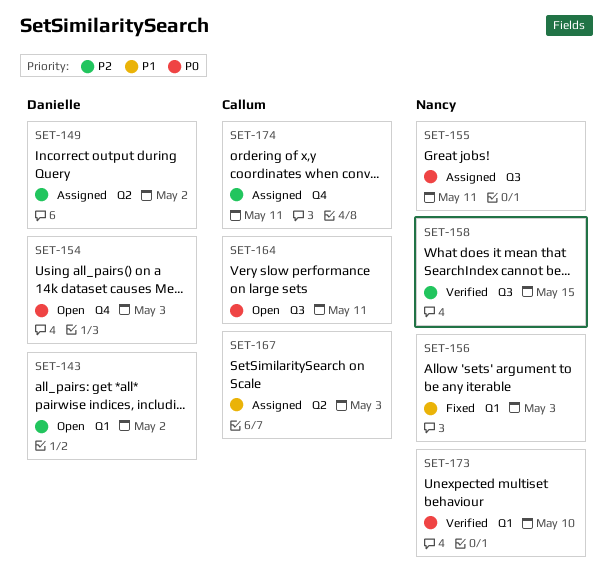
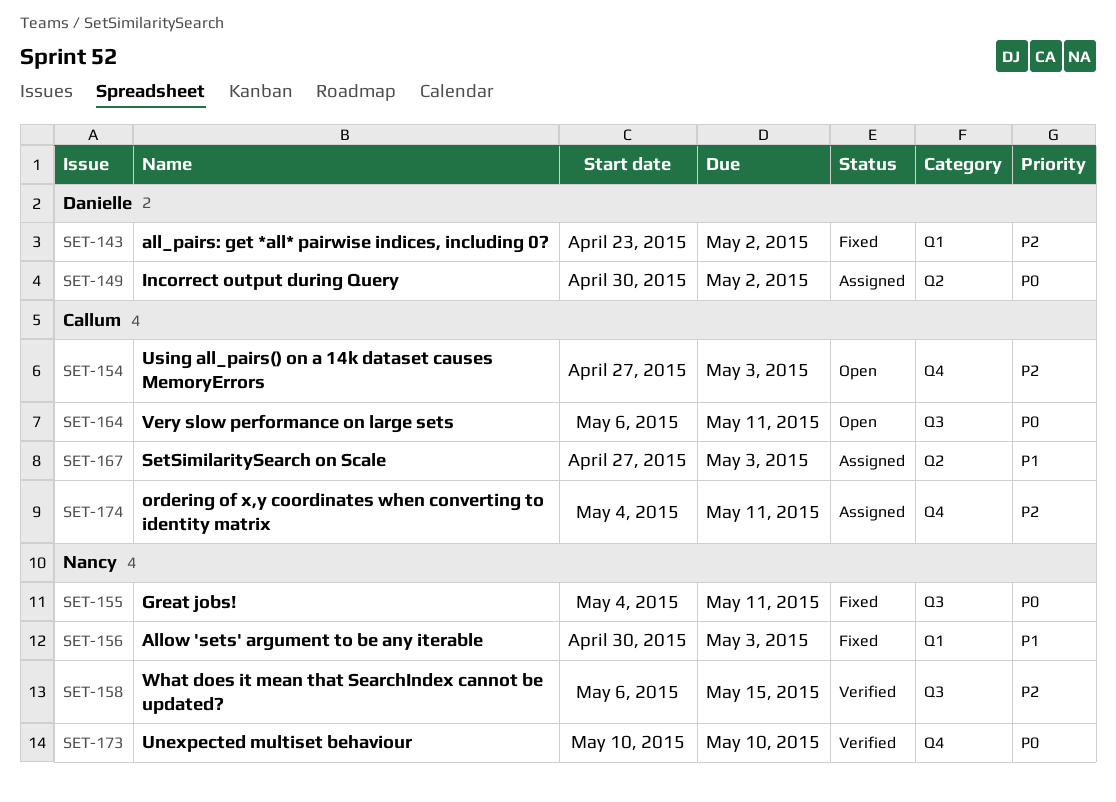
SET-143, status: Open -> Fixed
SET-149, priority: P2 -> P0
SET-154, owner: Danielle -> Callum
SET-154, priority: P0 -> P2
SET-155, status: Assigned -> Fixed
SET-173, label: Q1 -> Q4

